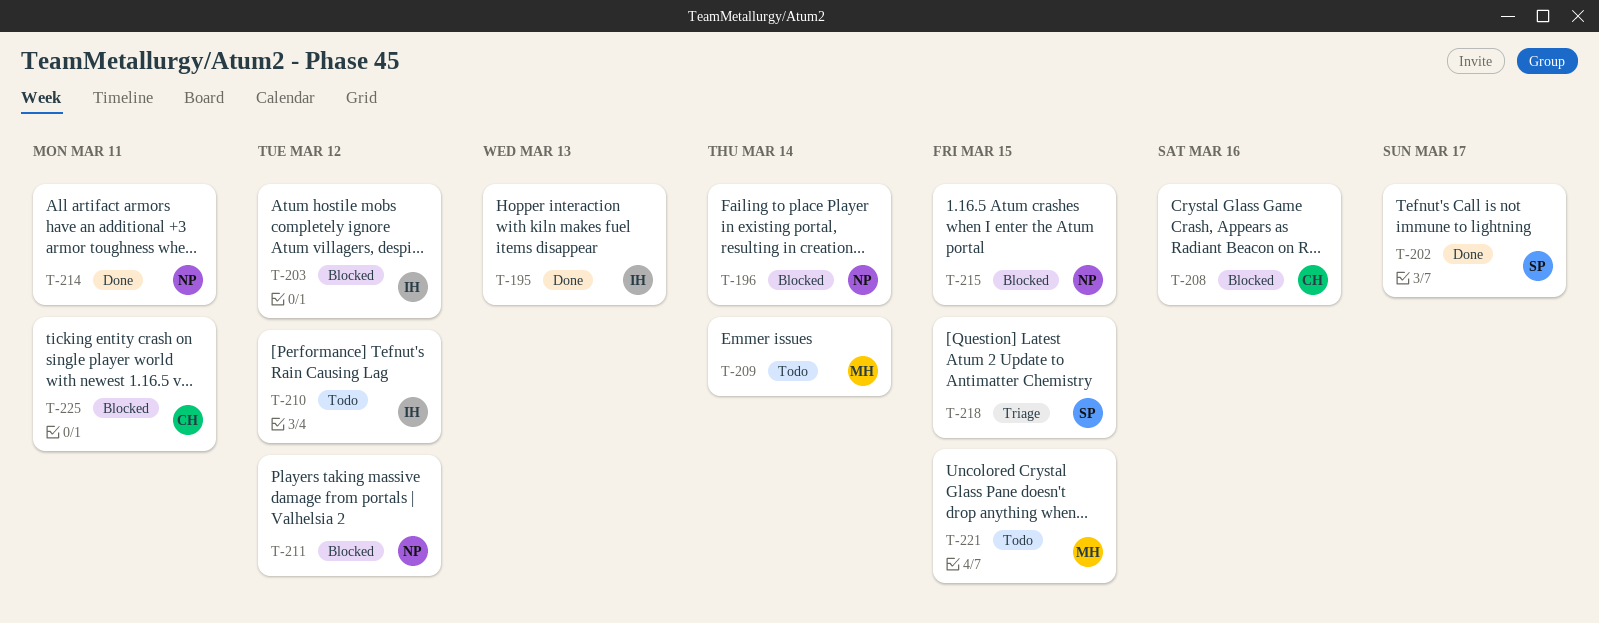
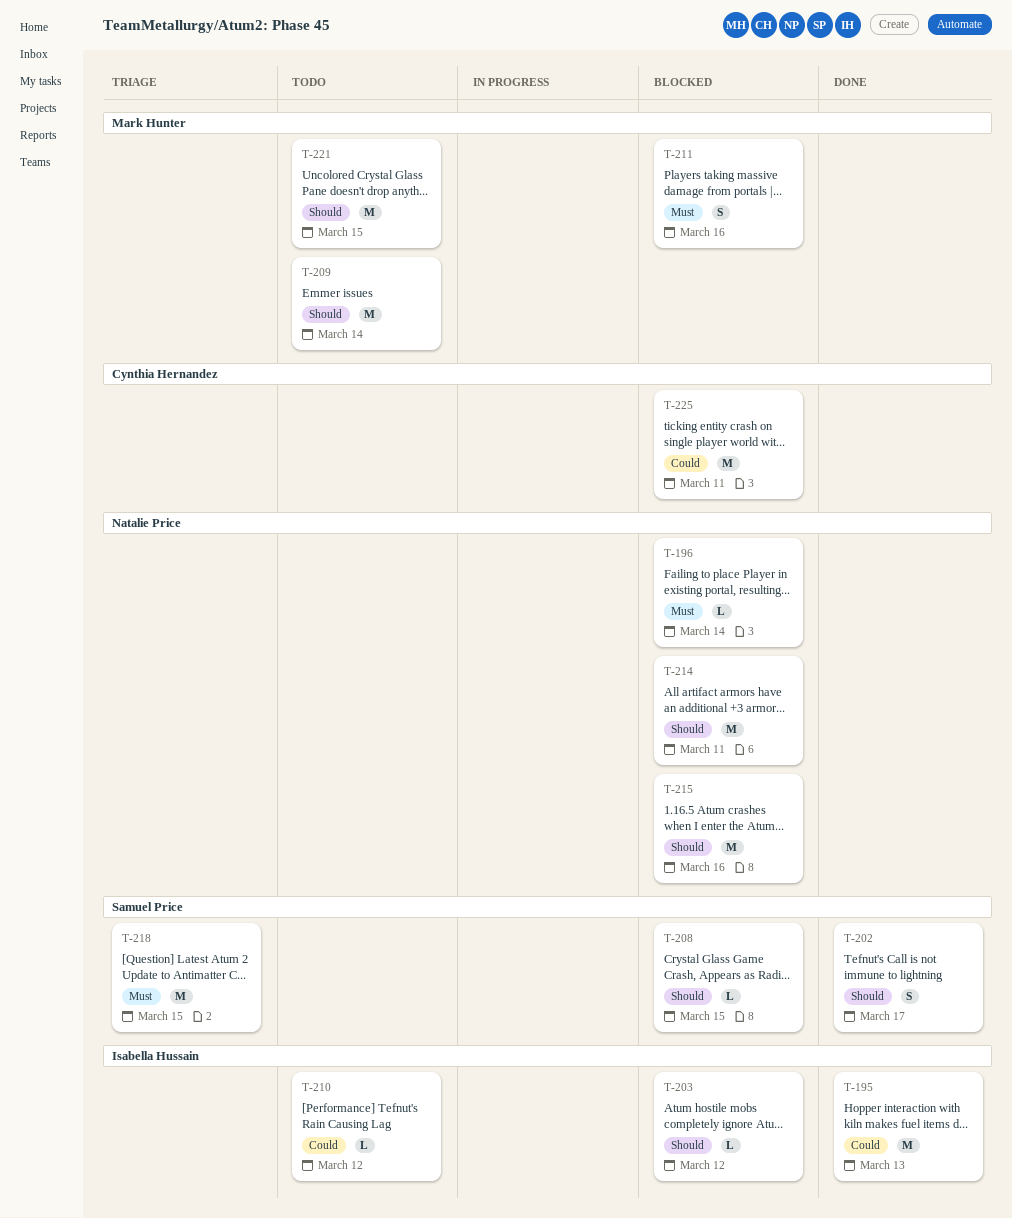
T-208, owner: Cynthia Hernandez -> Samuel Price
T-208, due: Mar 16 -> Mar 15
T-211, owner: Natalie Price -> Mark Hunter
T-211, due: Mar 12 -> Mar 16
T-214, status: Done -> Blocked
T-215, due: Mar 15 -> Mar 16

